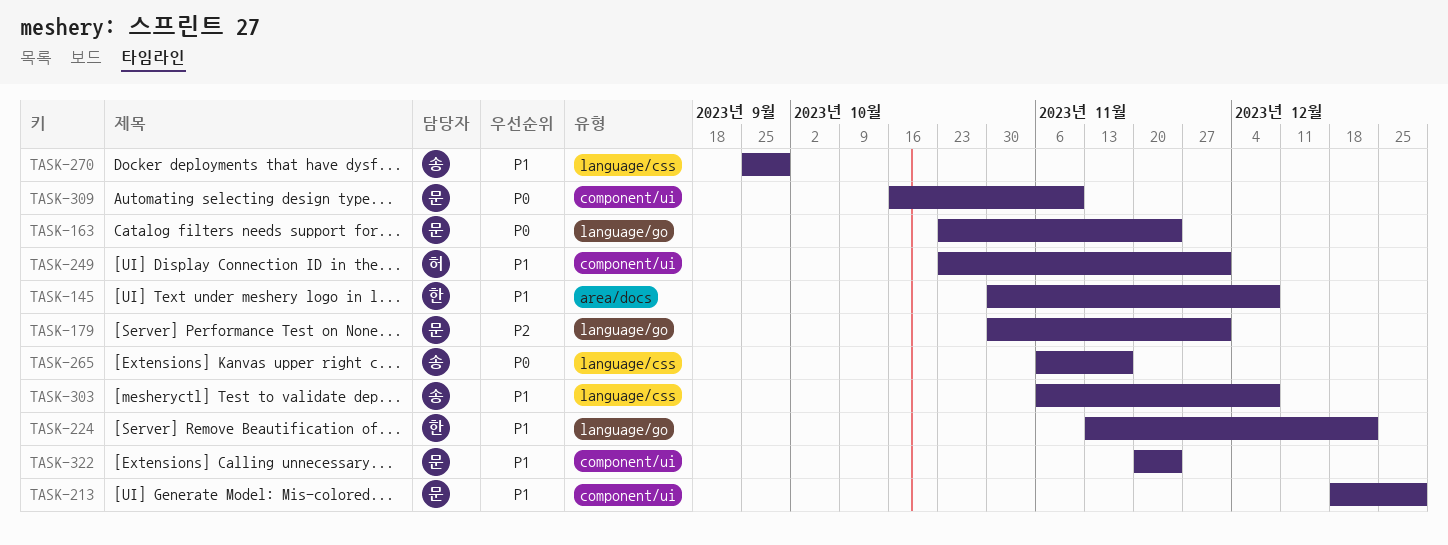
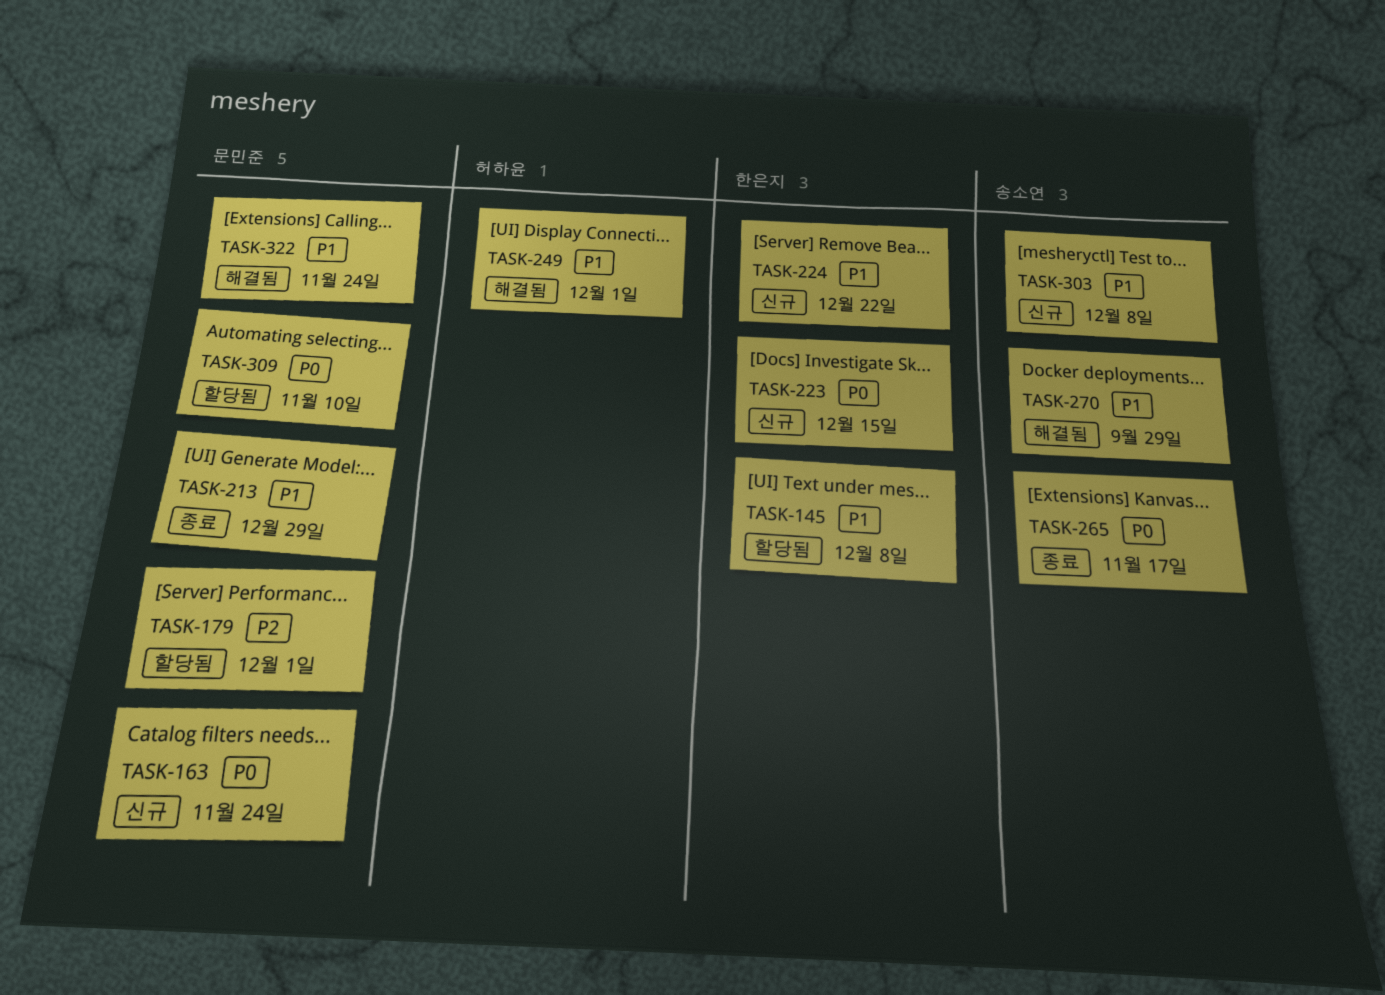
TASK-223: none -> present

